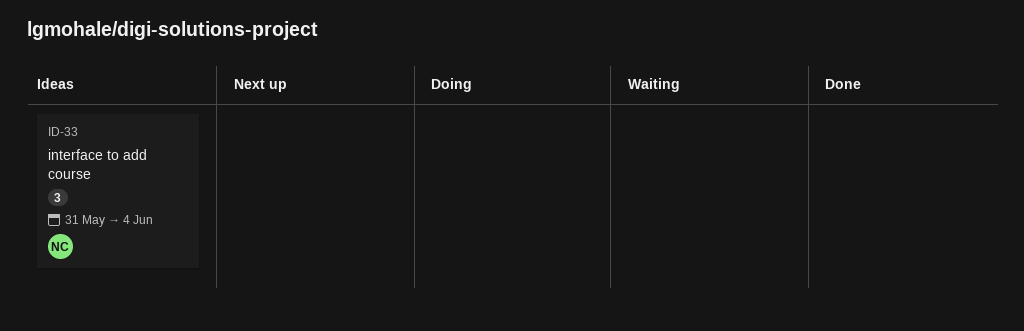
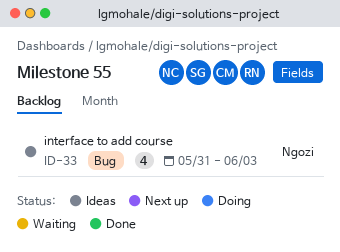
ID-33, estimate: 3 -> 4
ID-33, due: Jun 4 -> Jun 3

